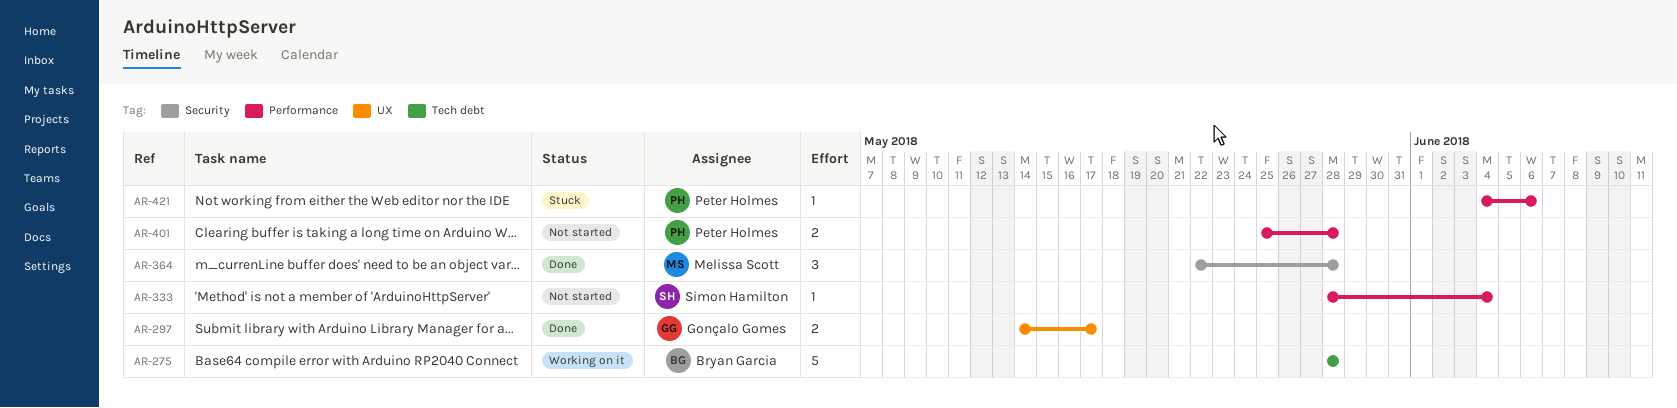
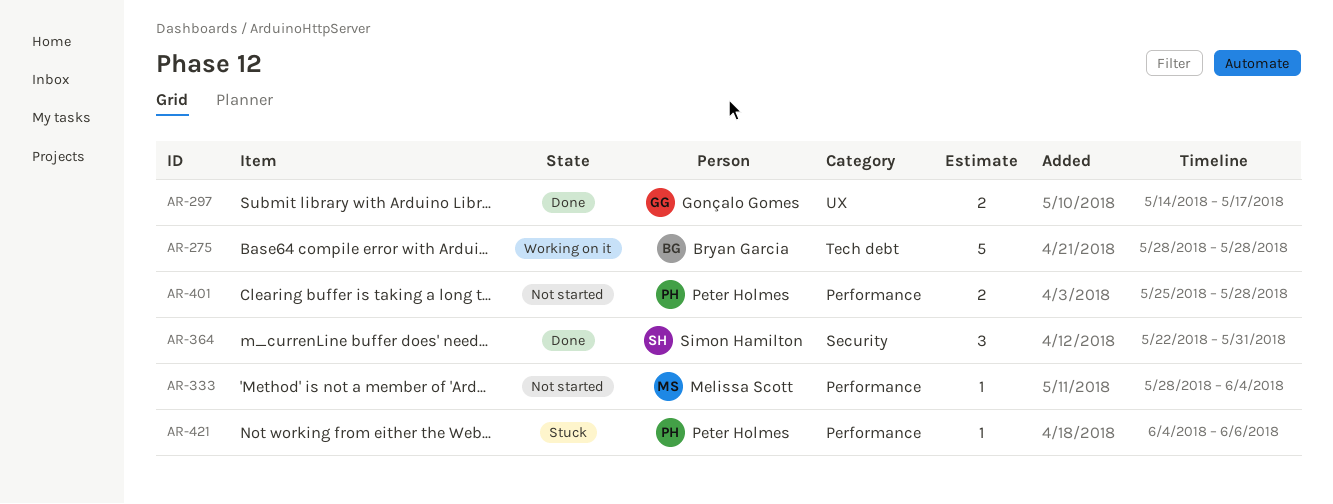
AR-333, owner: Simon Hamilton -> Melissa Scott
AR-364, owner: Melissa Scott -> Simon Hamilton
AR-364, due: May 28 -> May 31

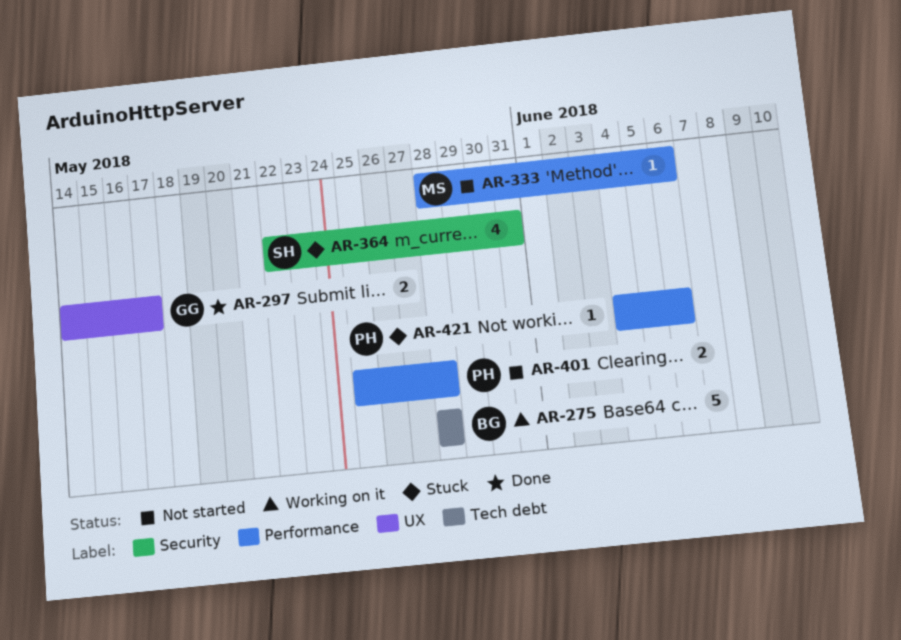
AR-333, due: Jun 4 -> Jun 6
AR-364, status: Done -> Stuck
AR-364, estimate: 3 -> 4

